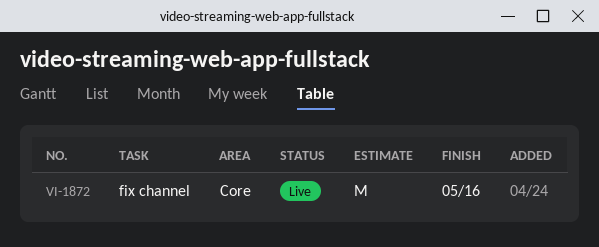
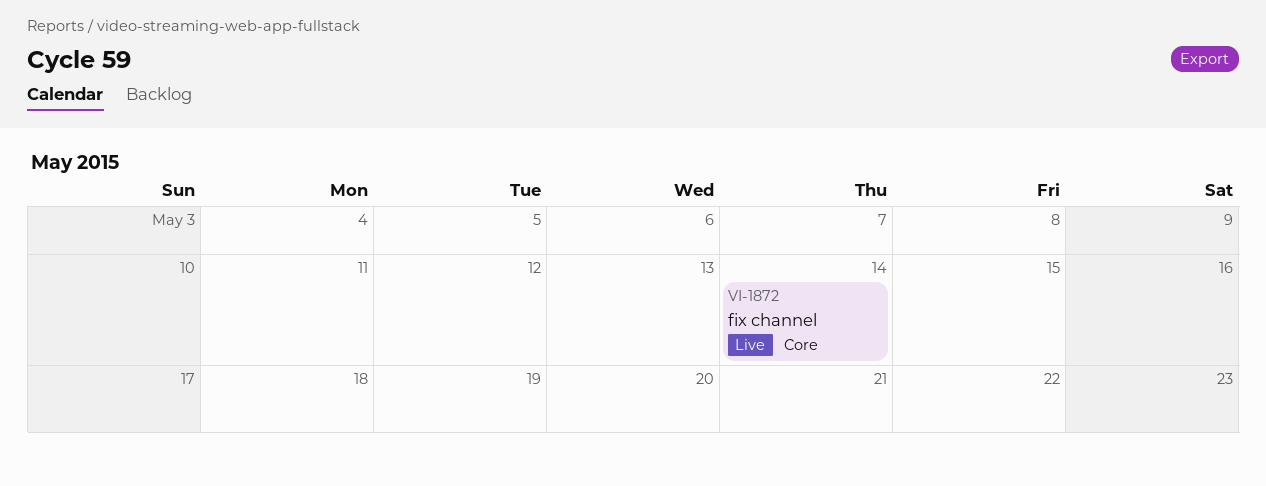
VI-1872, due: May 16 -> May 14

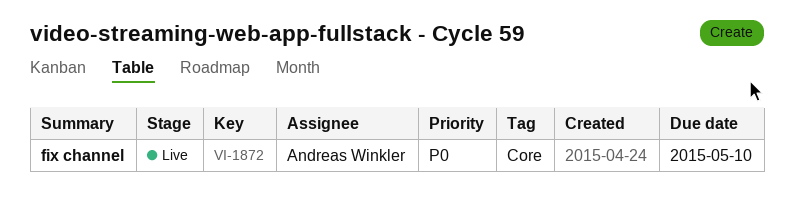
VI-1872, due: May 14 -> May 10

